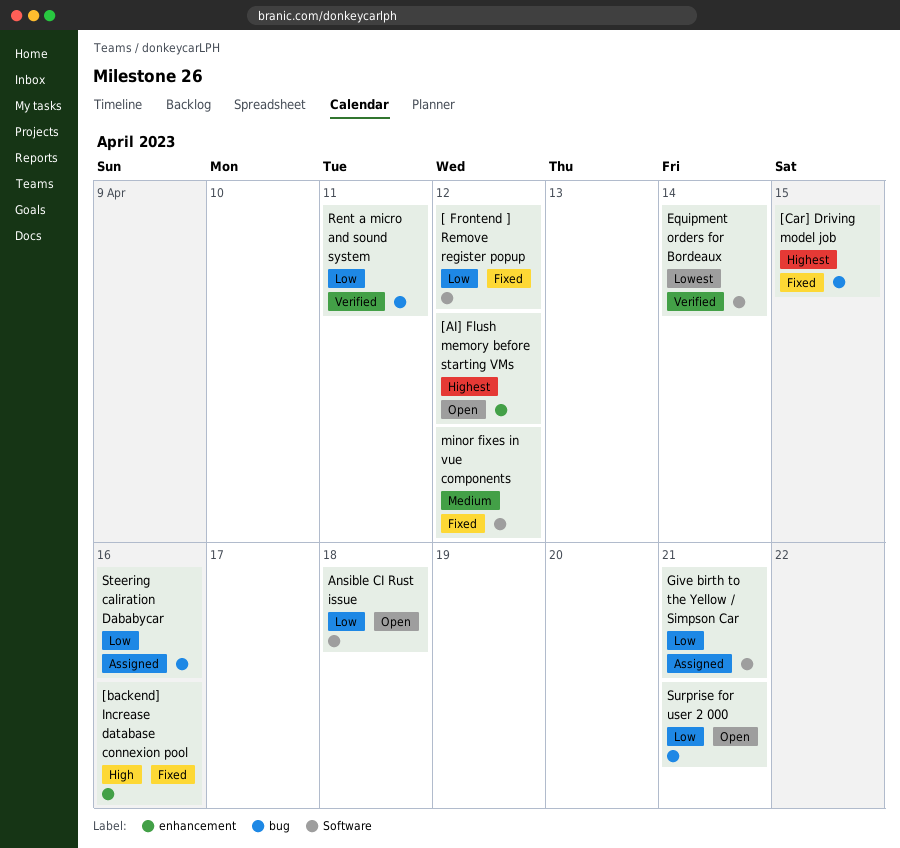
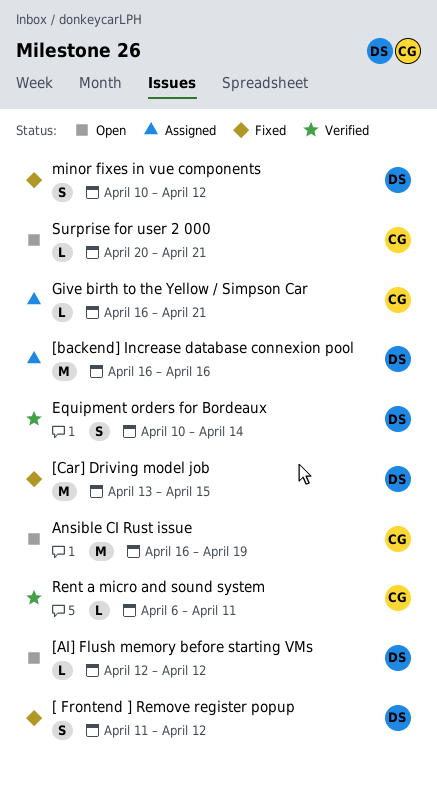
[backend] Increase database connexion pool, status: Fixed -> Assigned
Ansible CI Rust issue, due: Apr 18 -> Apr 19
Steering caliration Dababycar: present -> none

